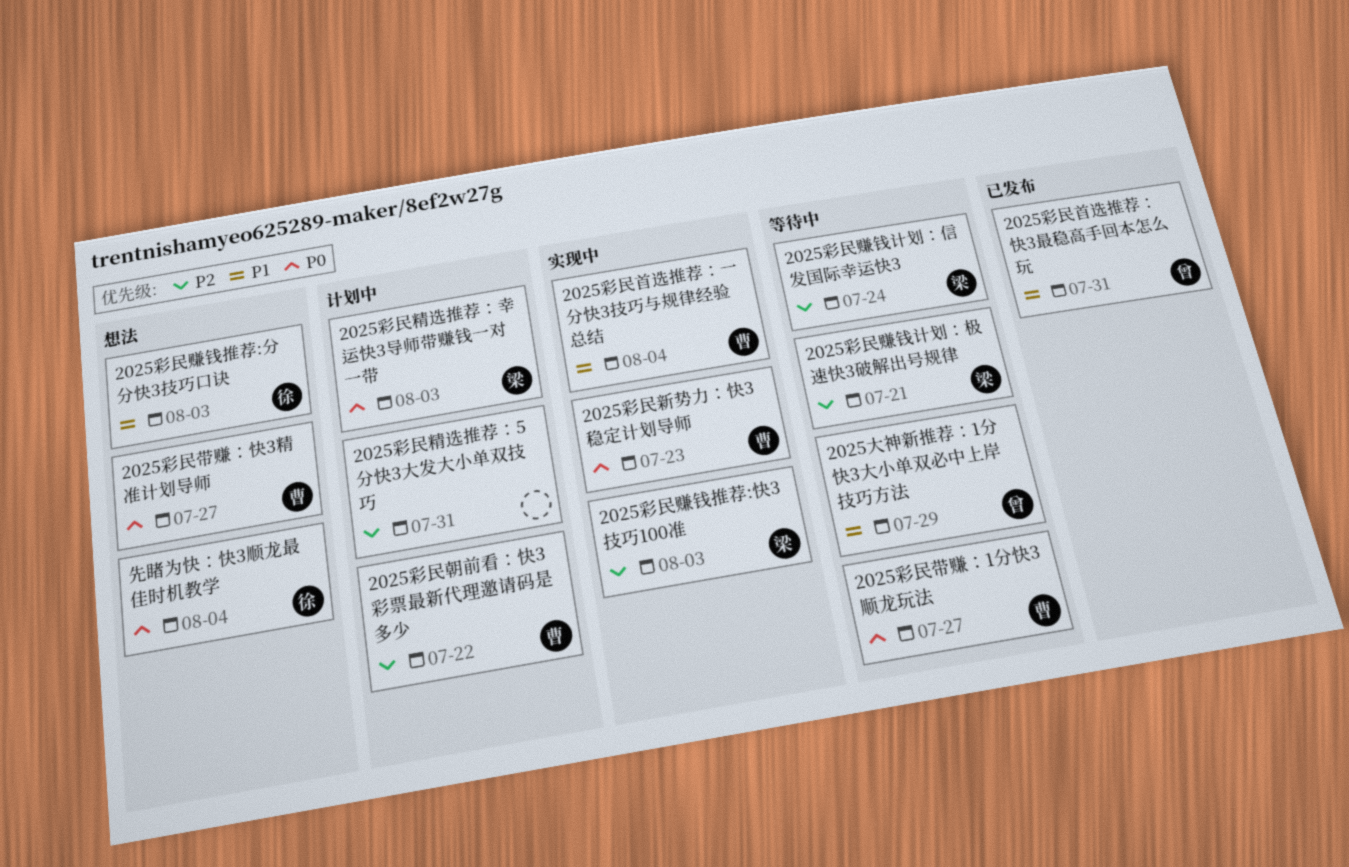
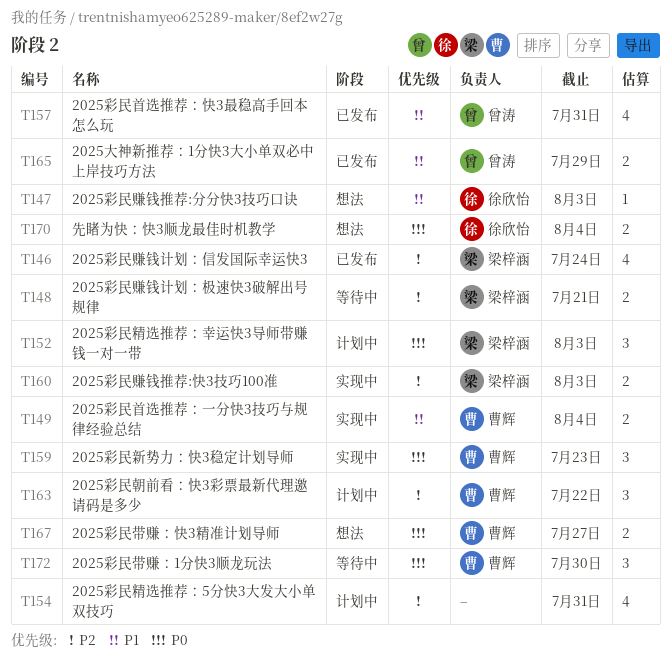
2025大神新推荐：1分快3大小单双必中上岸技巧方法, status: 等待中 -> 已发布
2025彩民带赚：1分快3顺龙玩法, due: Jul 27 -> Jul 30
2025彩民赚钱计划：信发国际幸运快3, status: 等待中 -> 已发布

